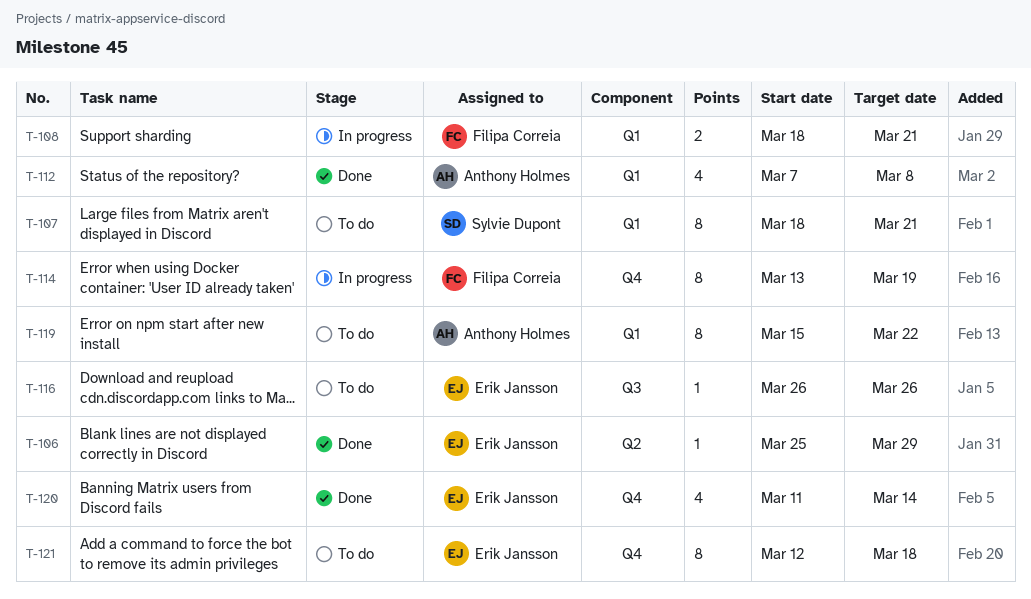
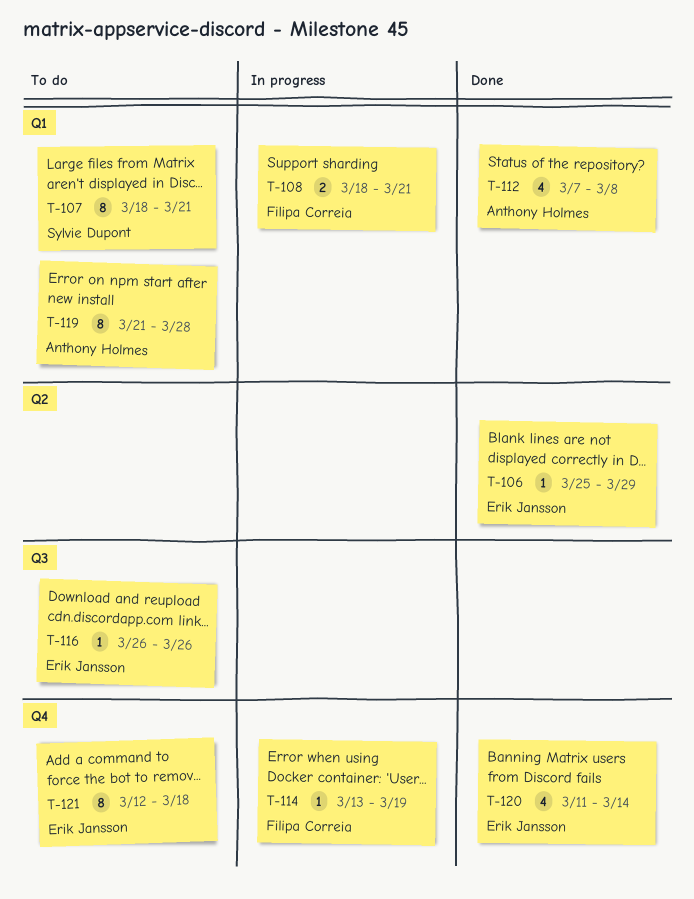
T-114, estimate: 8 -> 1
T-119, start: Mar 15 -> Mar 21
T-119, due: Mar 22 -> Mar 28

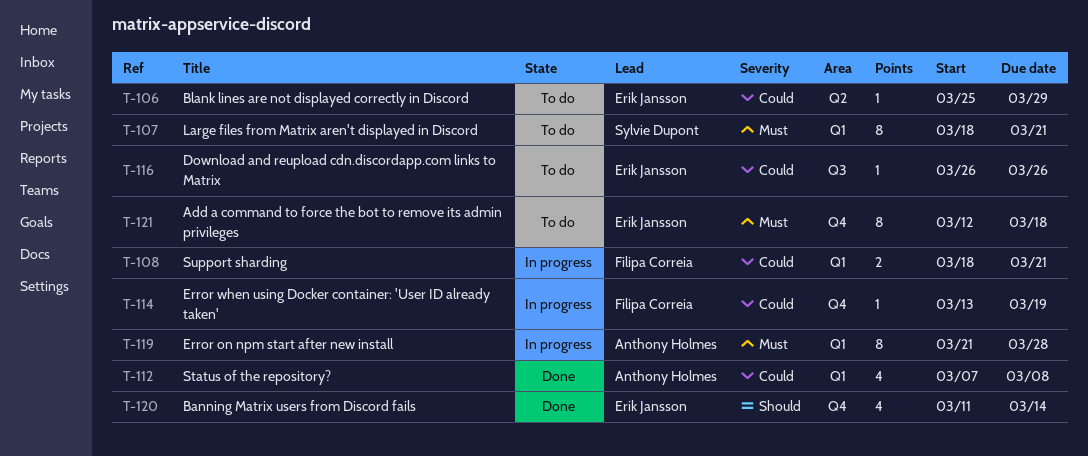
T-106, status: Done -> To do
T-119, status: To do -> In progress

